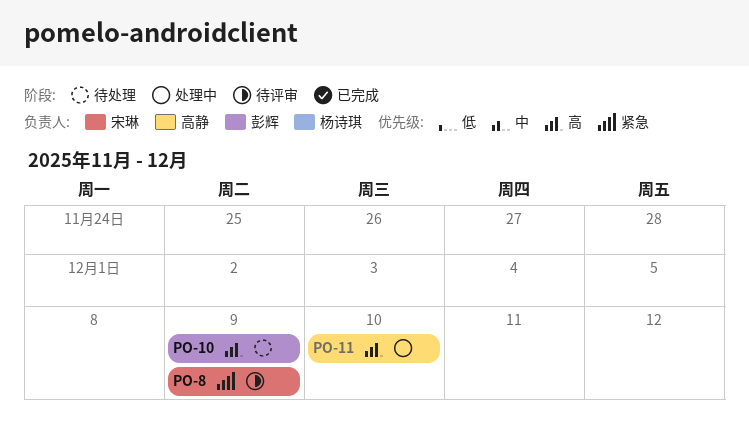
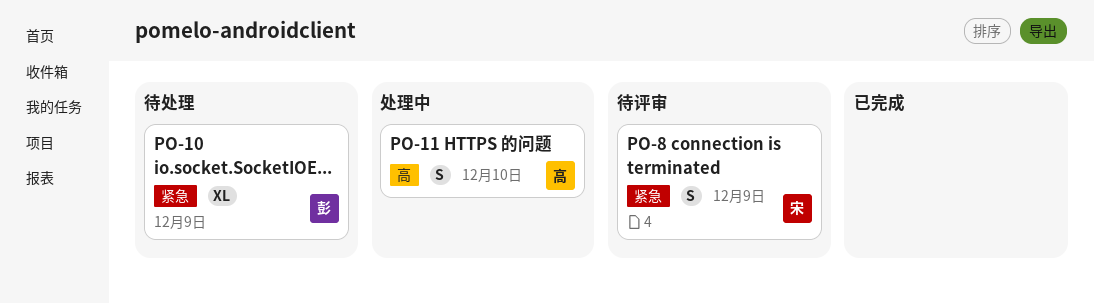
PO-10, priority: 高 -> 紧急

